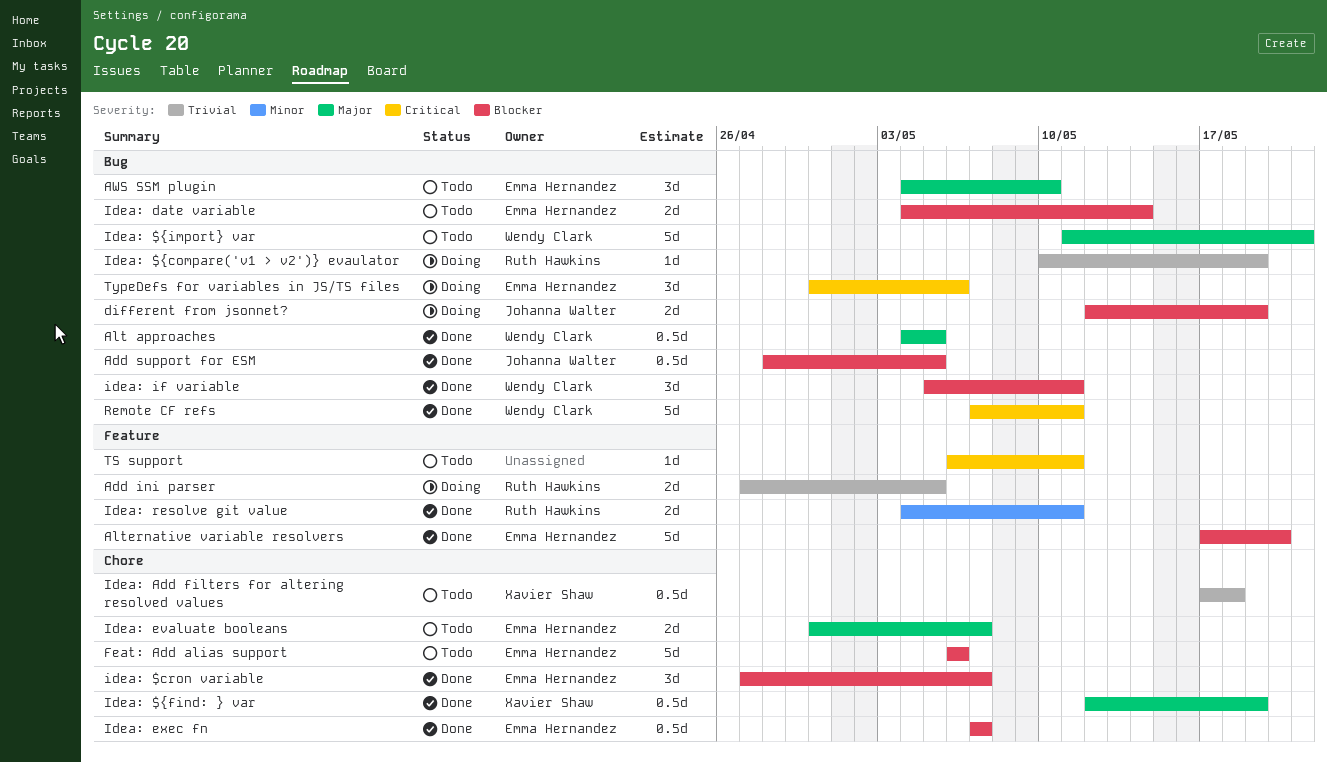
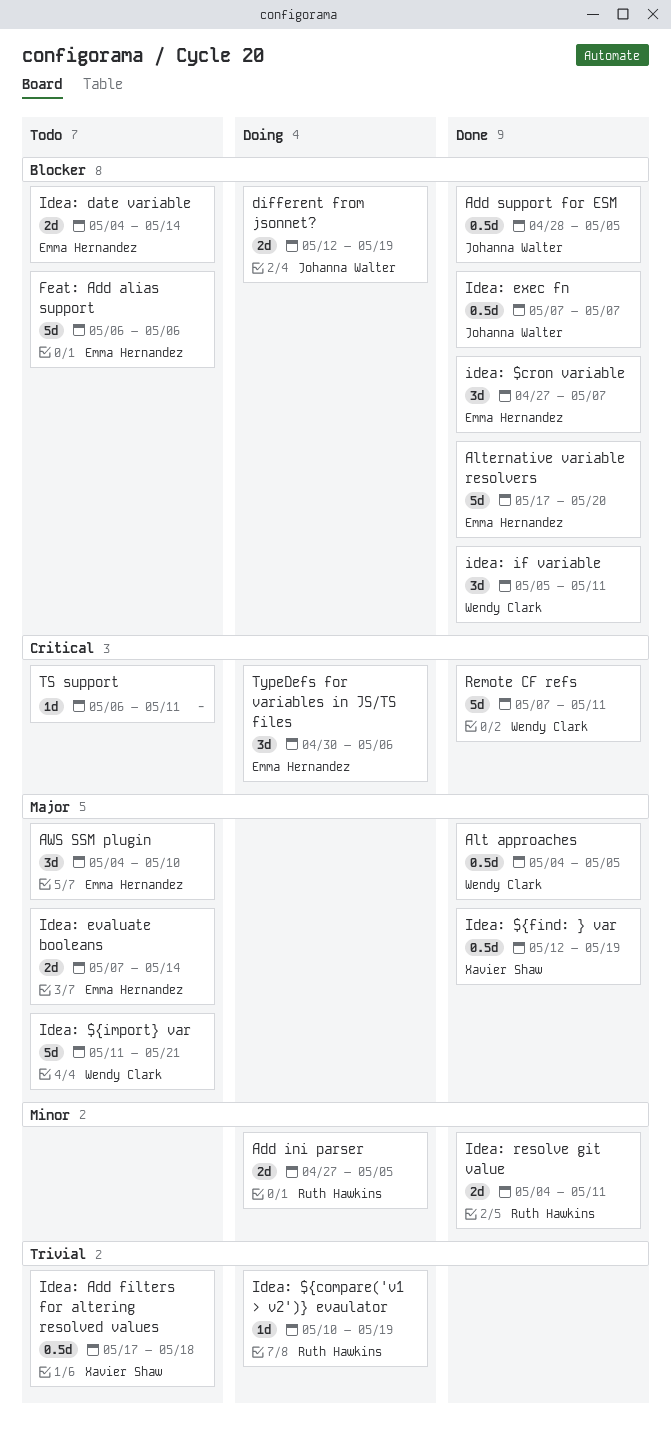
Add ini parser, priority: Trivial -> Minor
Idea: evaluate booleans, start: Apr 30 -> May 7
Idea: evaluate booleans, due: May 7 -> May 14
Idea: exec fn, owner: Emma Hernandez -> Johanna Walter

